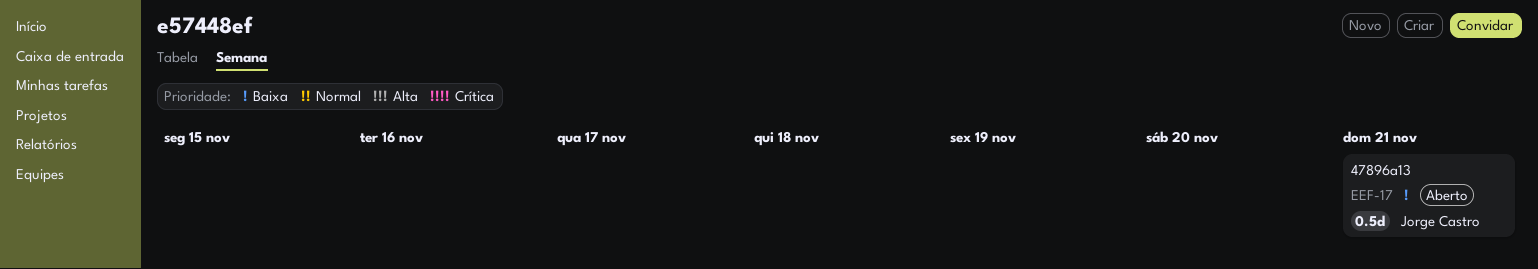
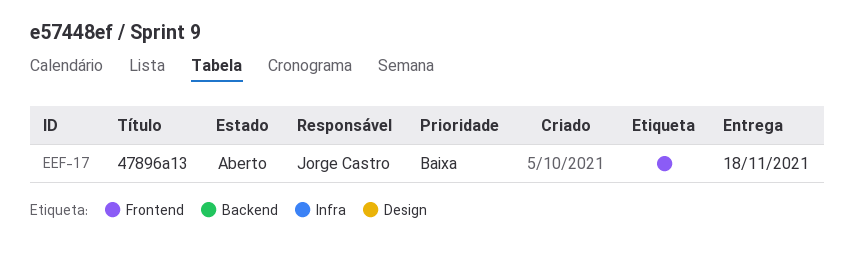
EEF-17, due: Nov 21 -> Nov 18

